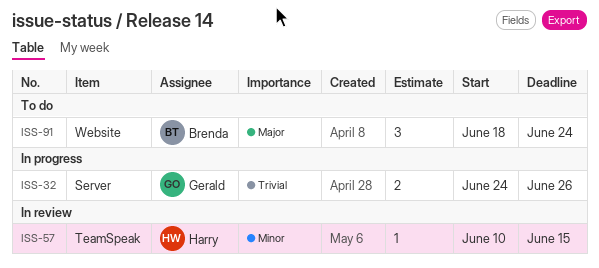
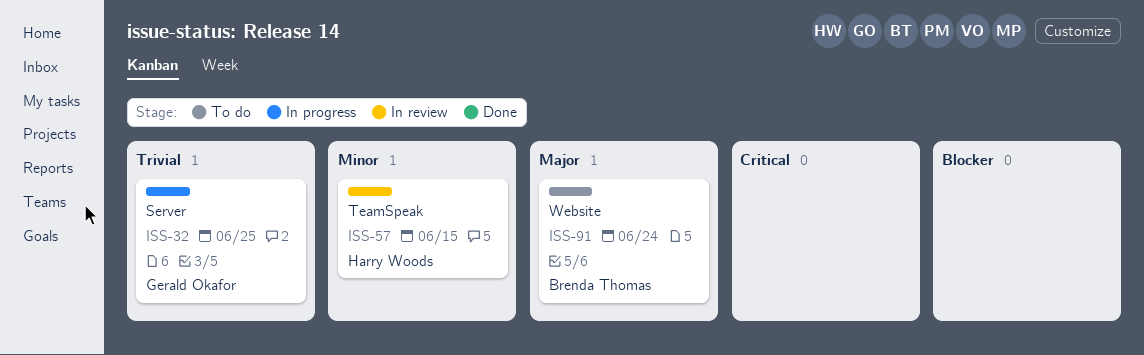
ISS-32, due: Jun 26 -> Jun 25

